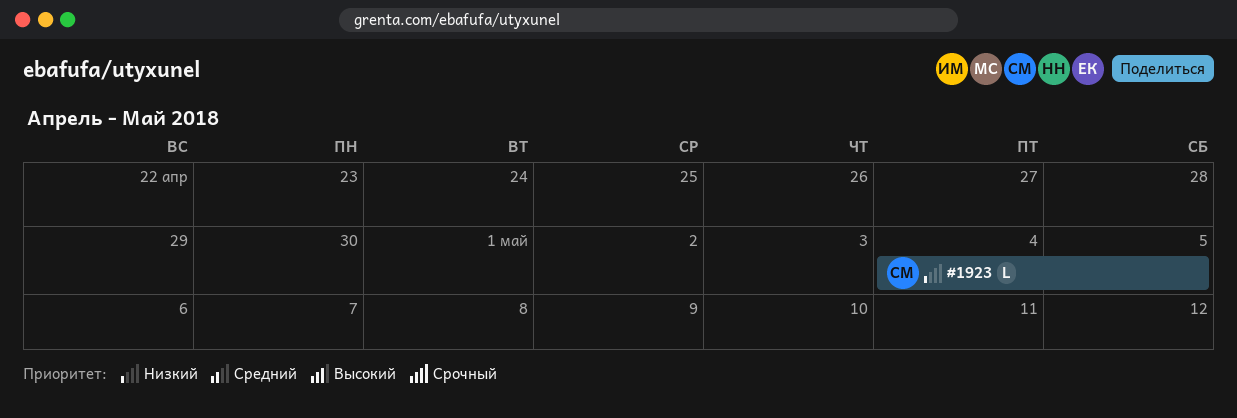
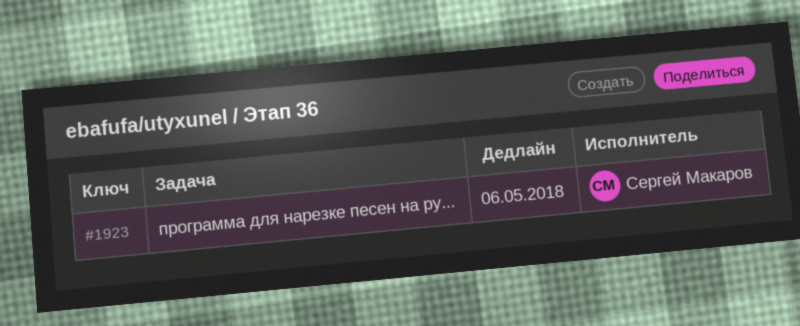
#1923, due: May 5 -> May 6

